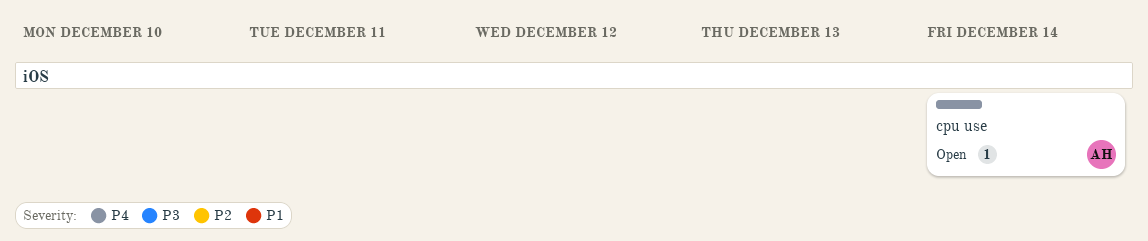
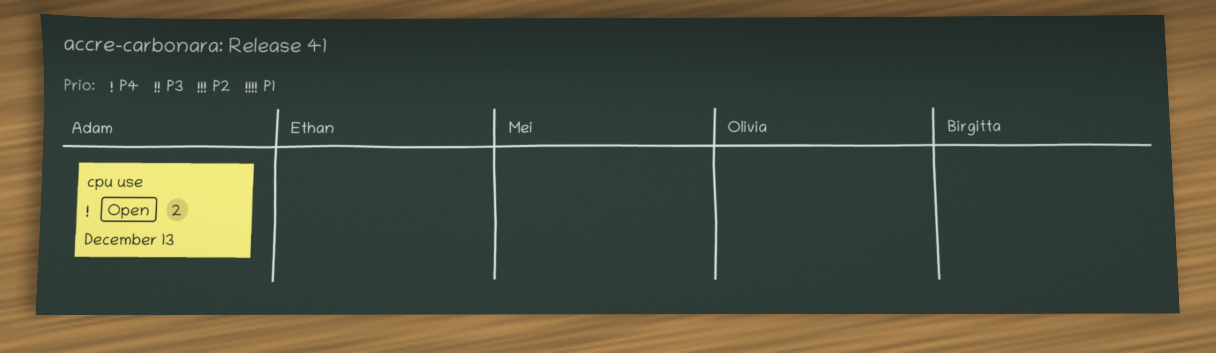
cpu use, estimate: 1 -> 2
cpu use, due: Dec 14 -> Dec 13

